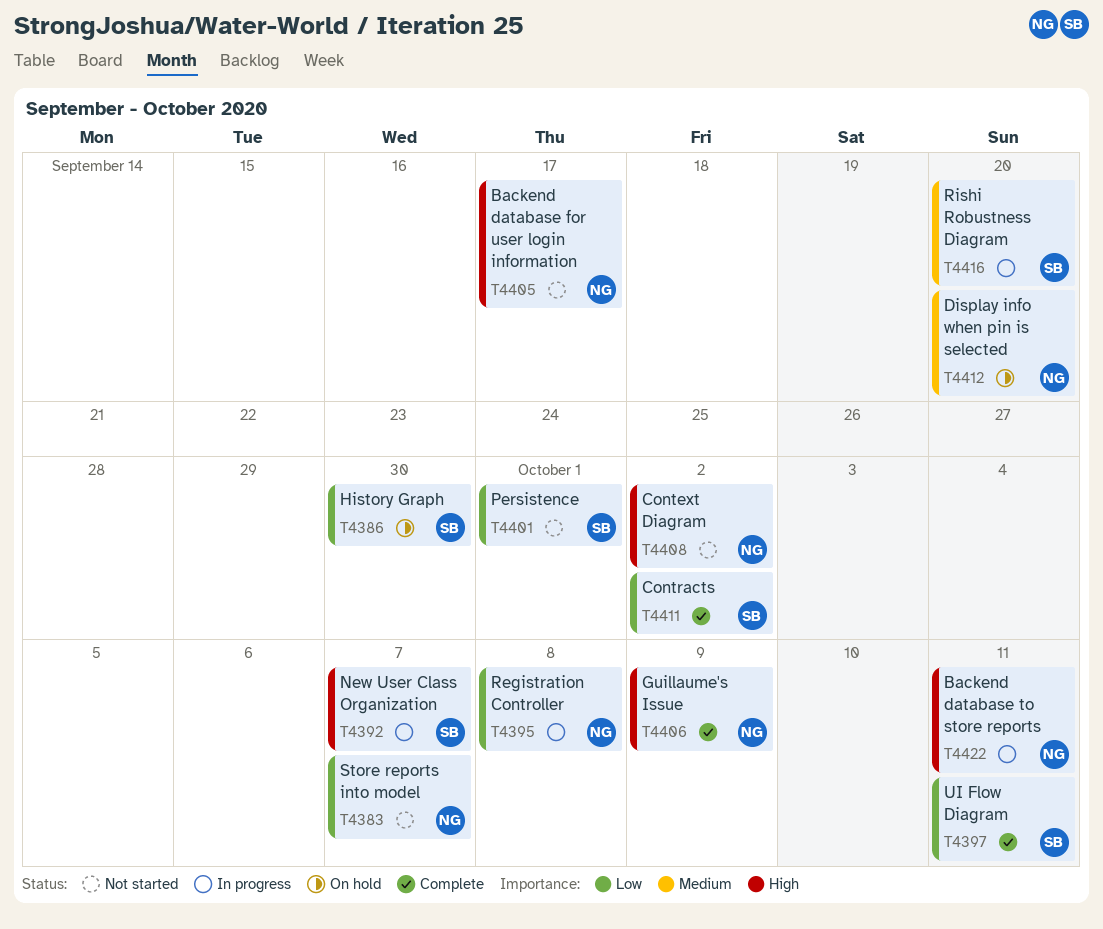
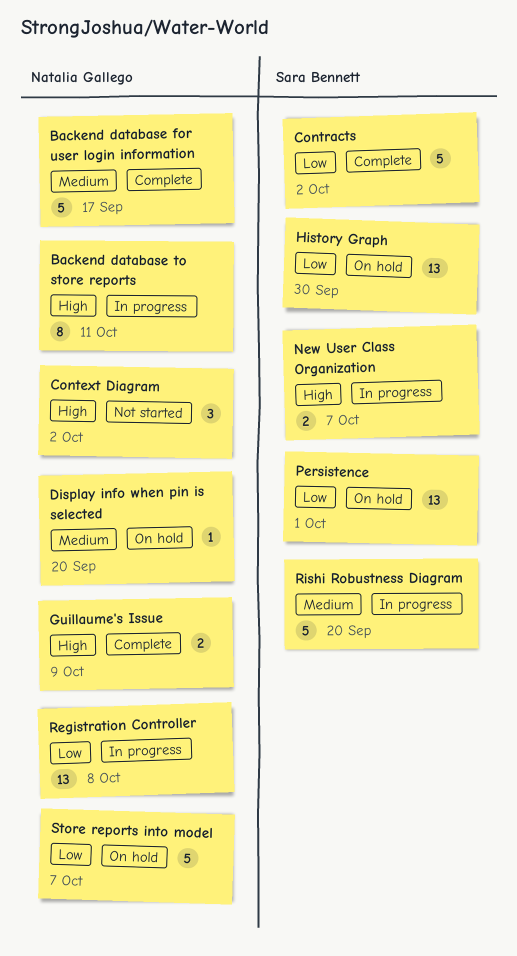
Backend database for user login information, status: Not started -> Complete
Backend database for user login information, priority: High -> Medium
Persistence, status: Not started -> On hold
Store reports into model, status: Not started -> On hold
UI Flow Diagram: present -> none

